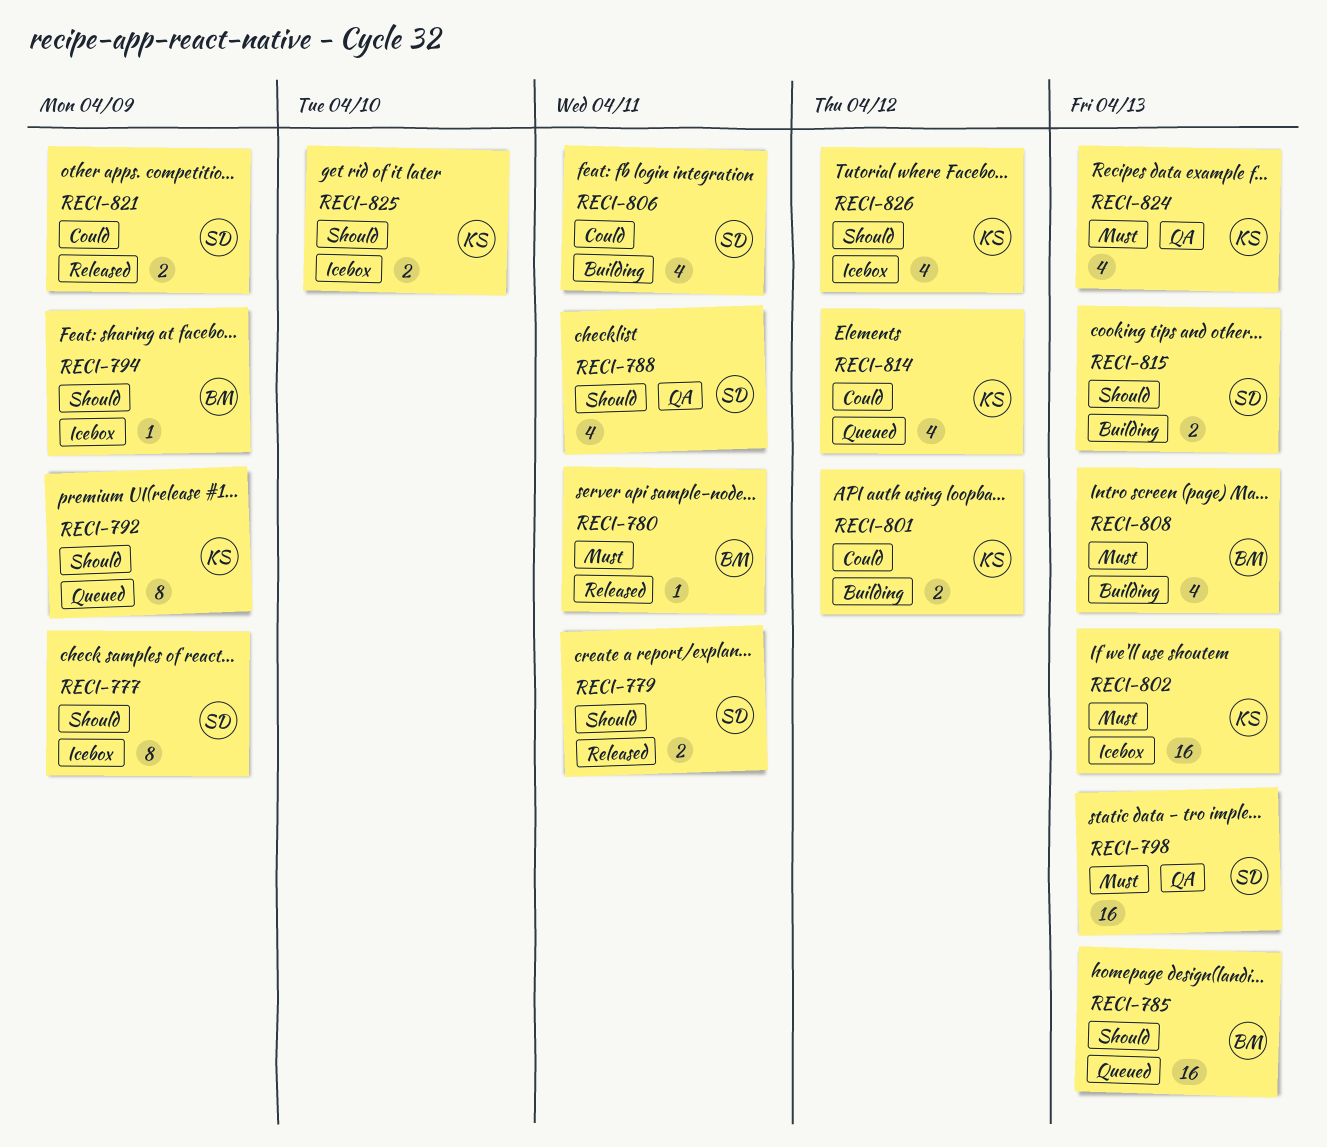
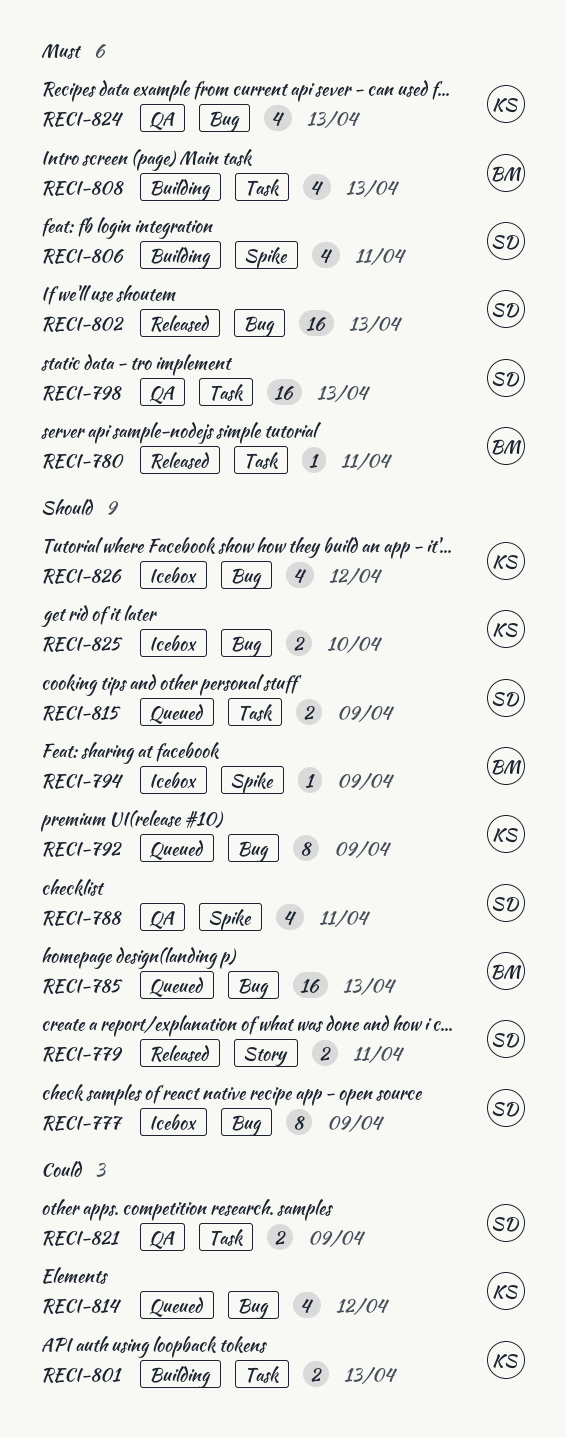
RECI-801, due: Apr 12 -> Apr 13
RECI-802, status: Icebox -> Released
RECI-802, owner: KS -> SD
RECI-806, priority: Could -> Must
RECI-815, status: Building -> Queued
RECI-815, due: Apr 13 -> Apr 9
RECI-821, status: Released -> QA

